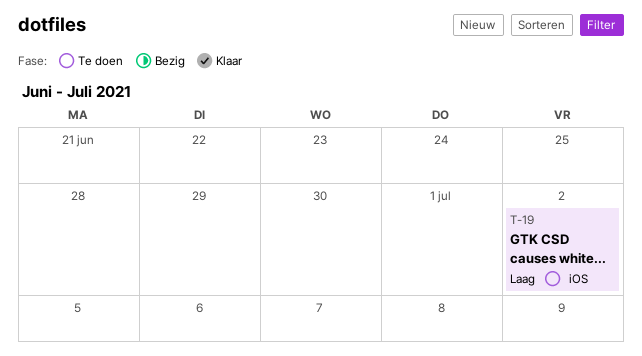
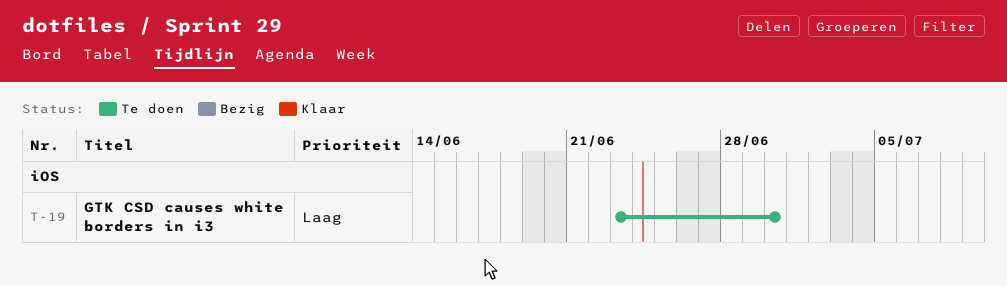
T-19, due: Jul 2 -> Jun 30

